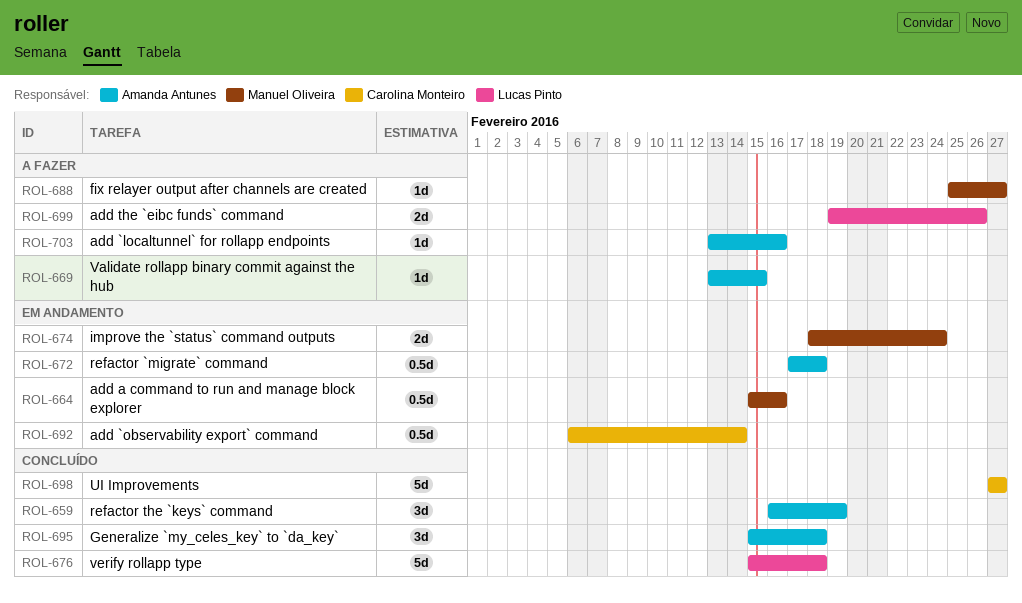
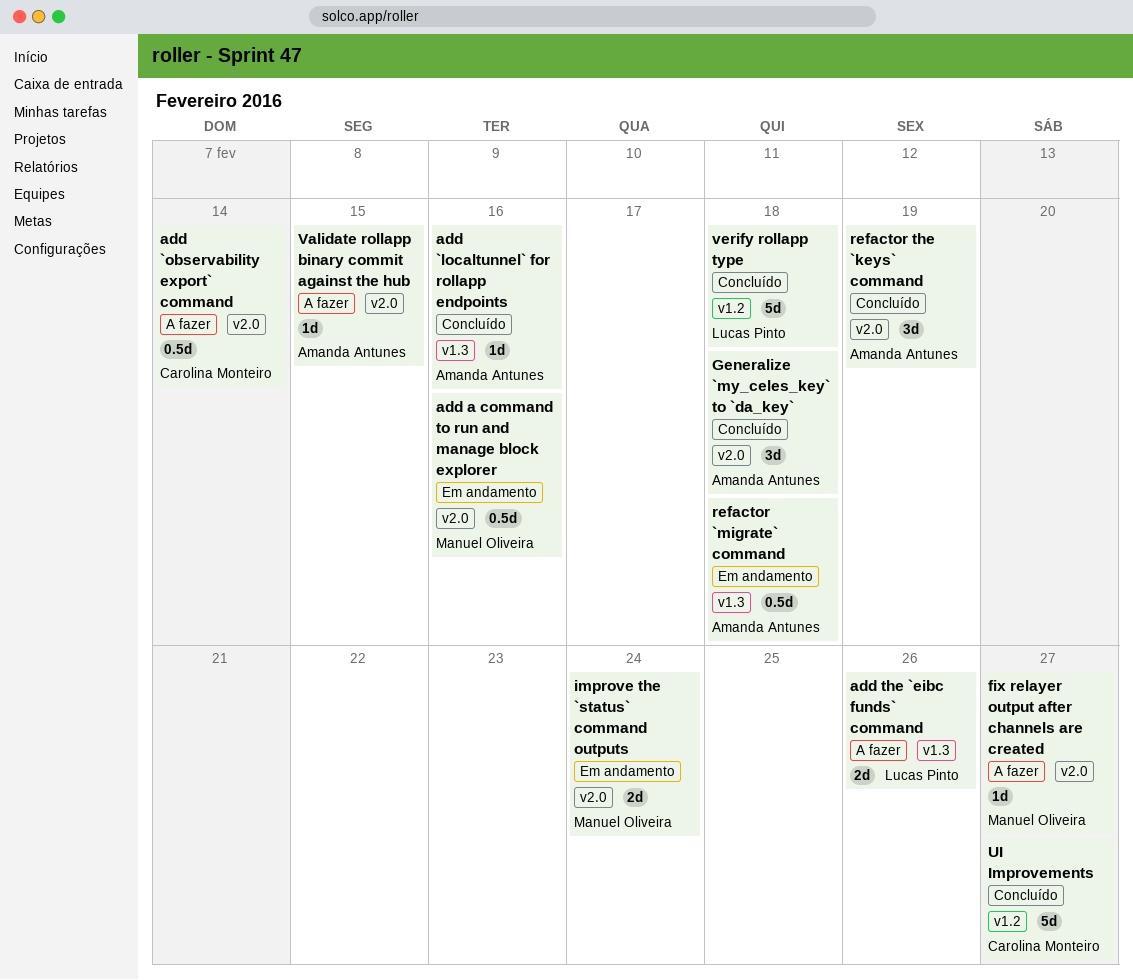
add `localtunnel` for rollapp endpoints, status: A fazer -> Concluído
add `observability export` command, status: Em andamento -> A fazer

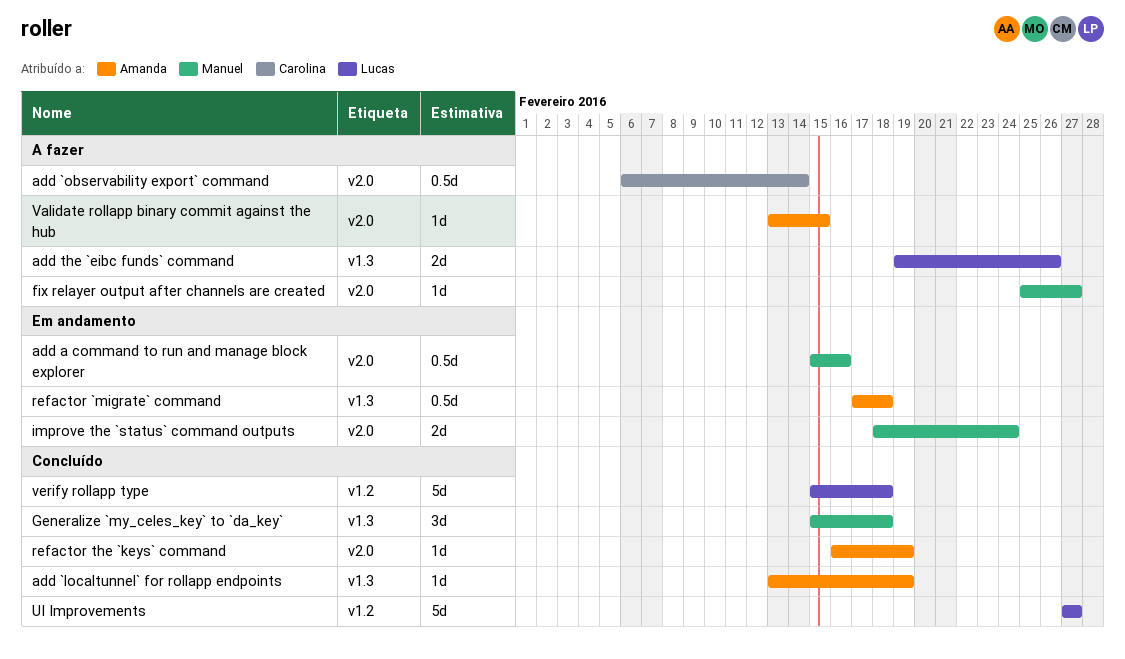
add `localtunnel` for rollapp endpoints, due: Feb 16 -> Feb 19
Generalize `my_celes_key` to `da_key`, owner: Amanda Antunes -> Manuel Oliveira
Generalize `my_celes_key` to `da_key`, label: v2.0 -> v1.3
refactor the `keys` command, estimate: 3d -> 1d
UI Improvements, owner: Carolina Monteiro -> Lucas Pinto

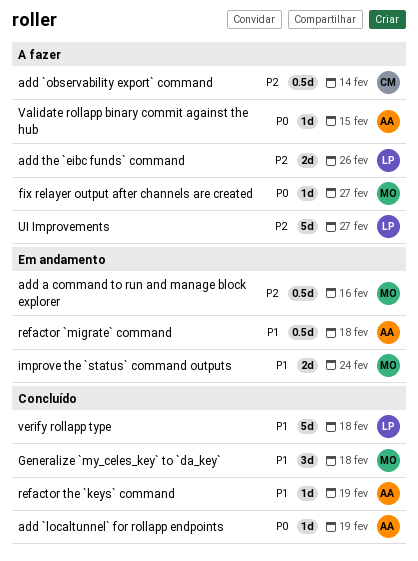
UI Improvements, status: Concluído -> A fazer

